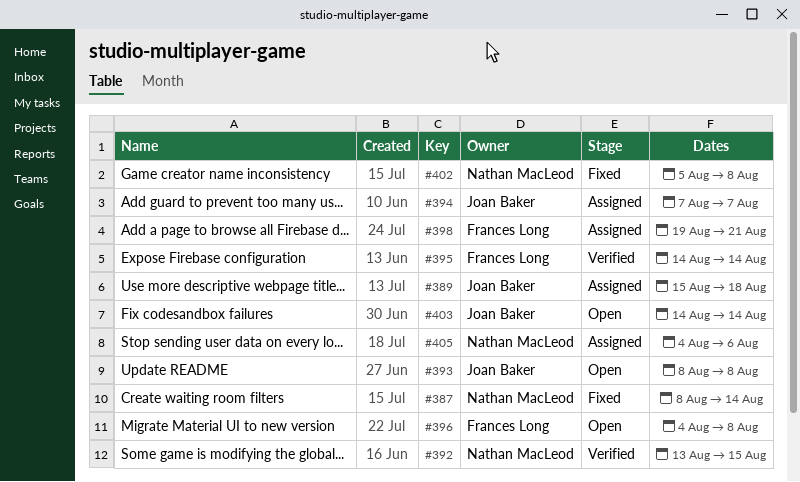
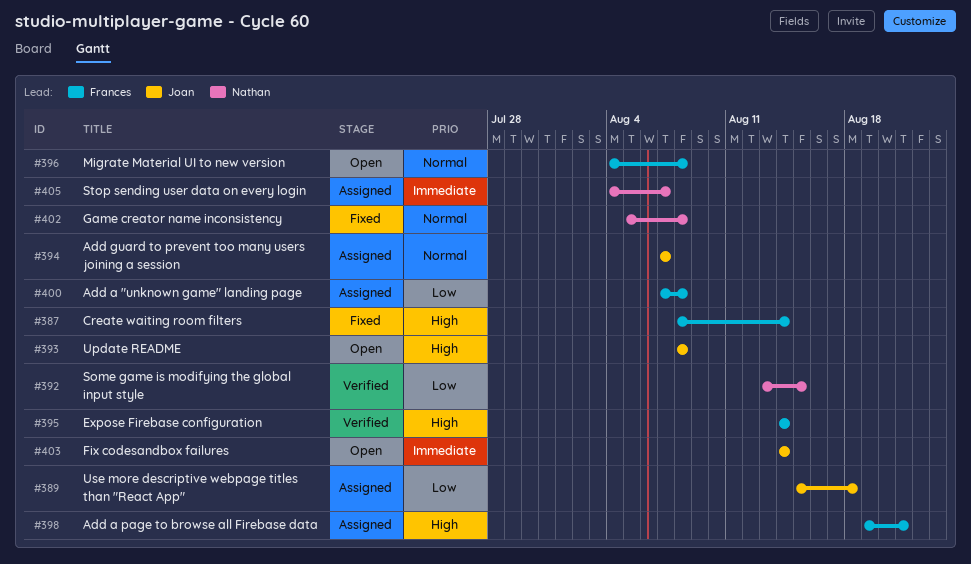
#387, owner: Nathan MacLeod -> Frances Long
#400: none -> present
#405, due: Aug 6 -> Aug 7

